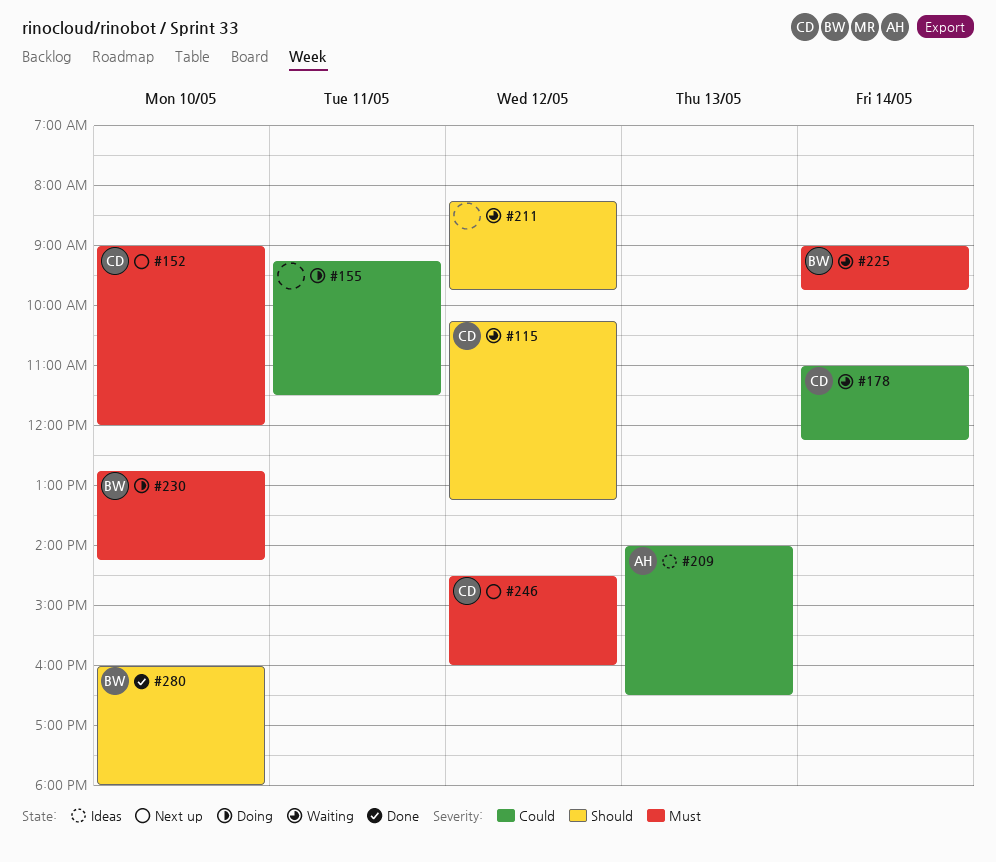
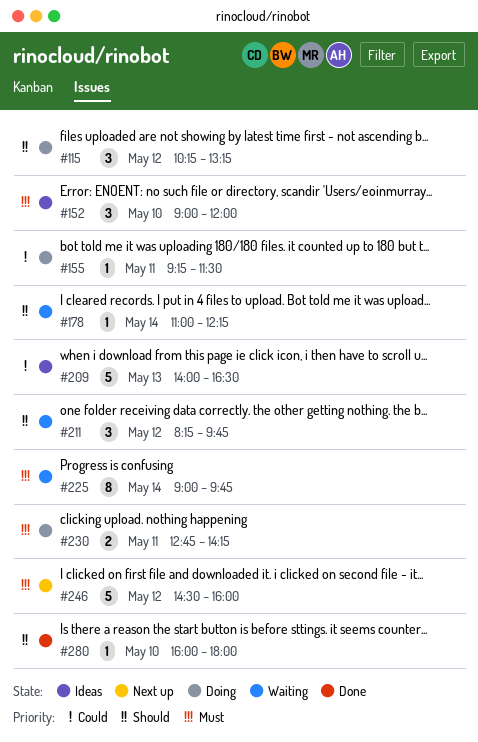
#115, status: Waiting -> Doing
#152, status: Next up -> Ideas
#178, priority: Could -> Should
#230, day: May 10 -> May 11

